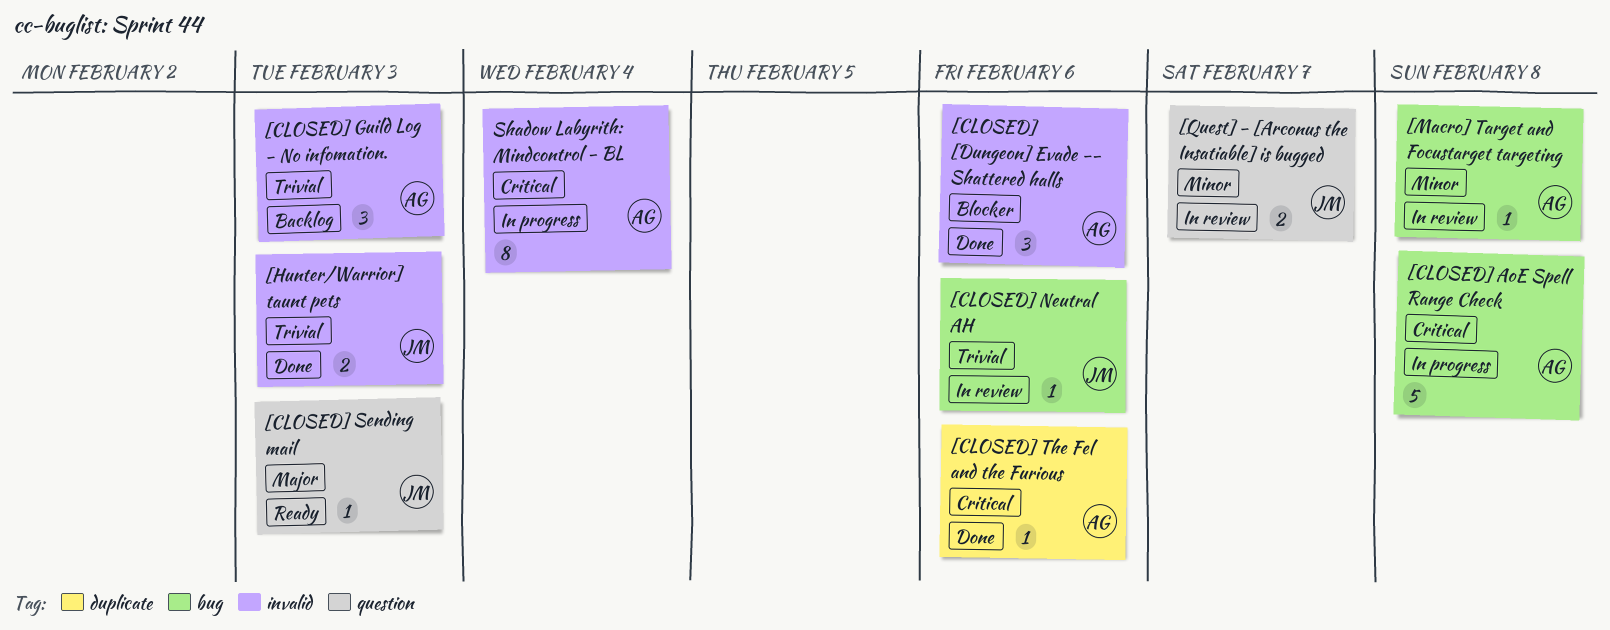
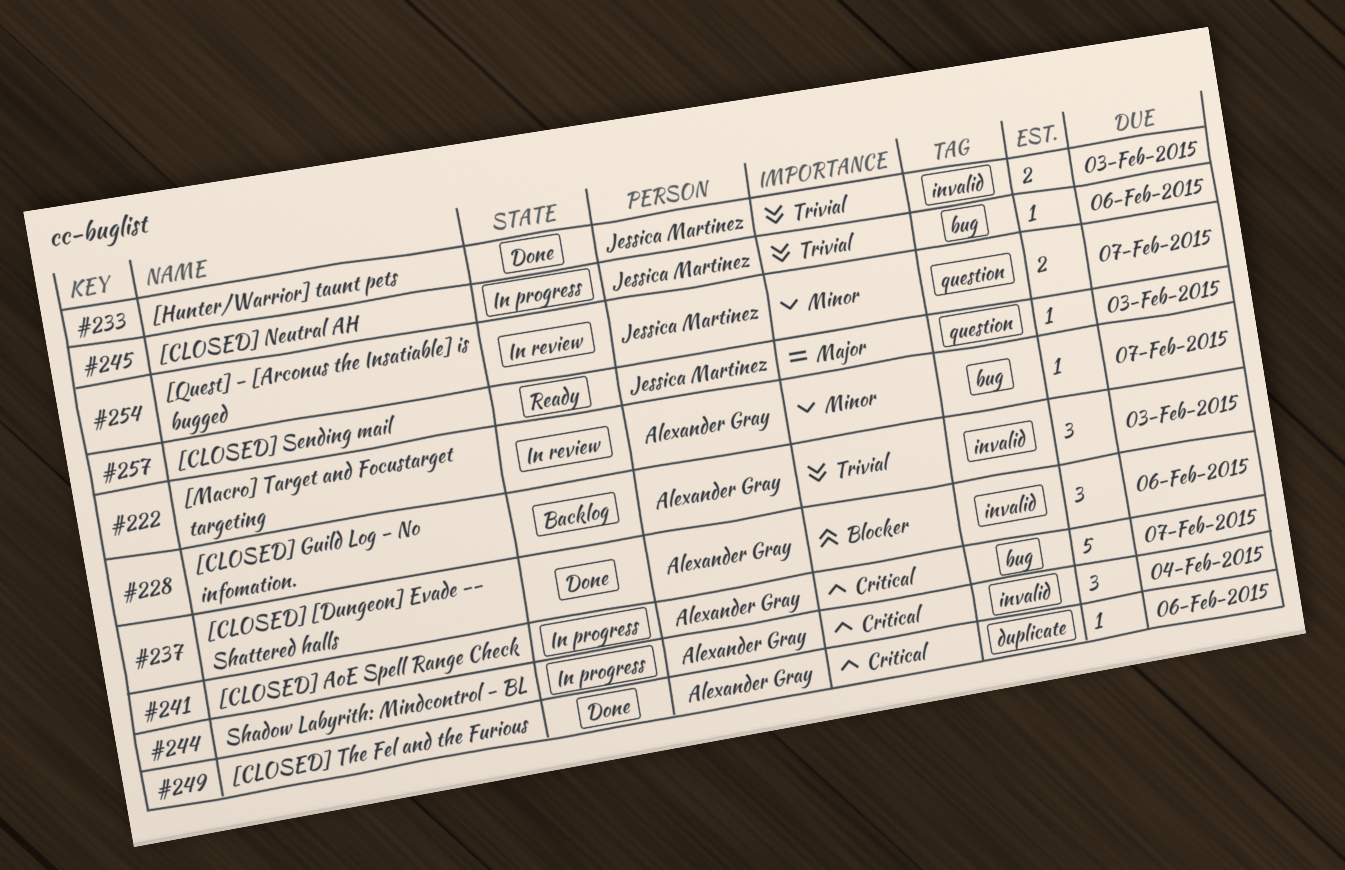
[CLOSED] AoE Spell Range Check, due: Feb 8 -> Feb 7
[CLOSED] Neutral AH, status: In review -> In progress
[Macro] Target and Focustarget targeting, due: Feb 8 -> Feb 7
Shadow Labyrith: Mindcontrol - BL, estimate: 8 -> 3

